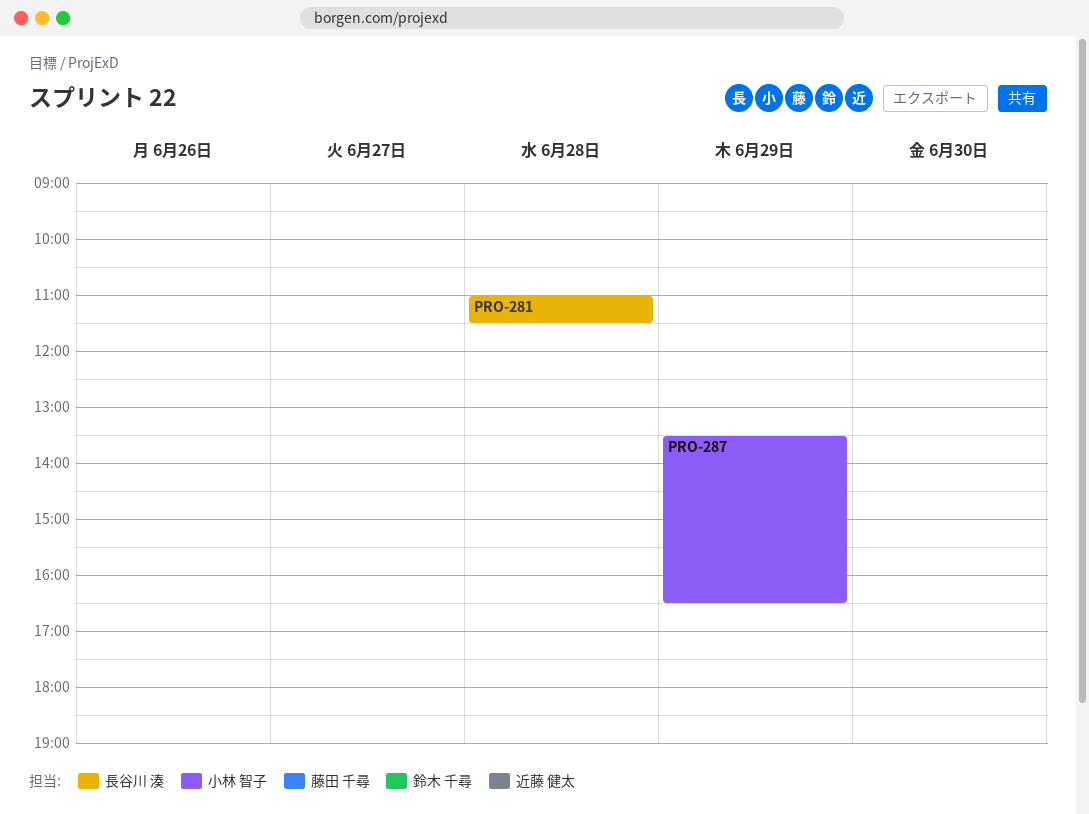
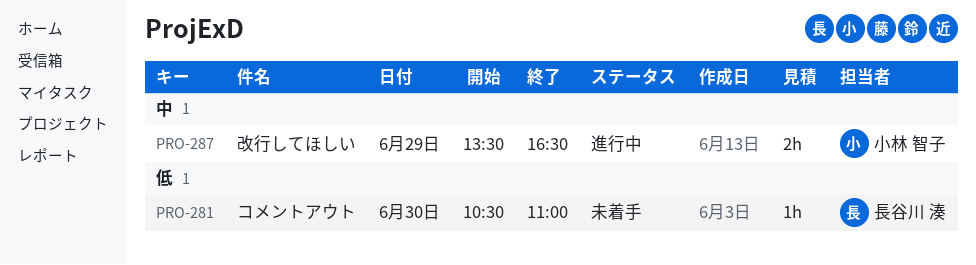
PRO-281, day: Jun 28 -> Jun 30
PRO-281, begins: 11:00 -> 10:30
PRO-281, ends: 11:30 -> 11:00

